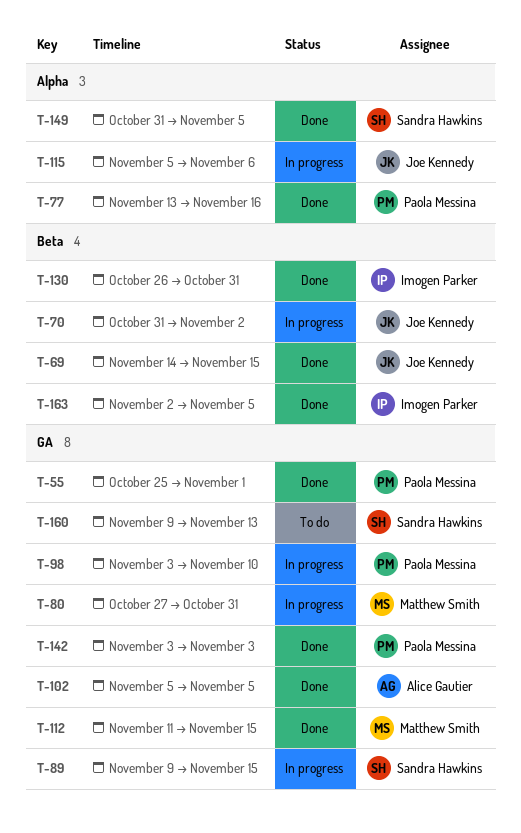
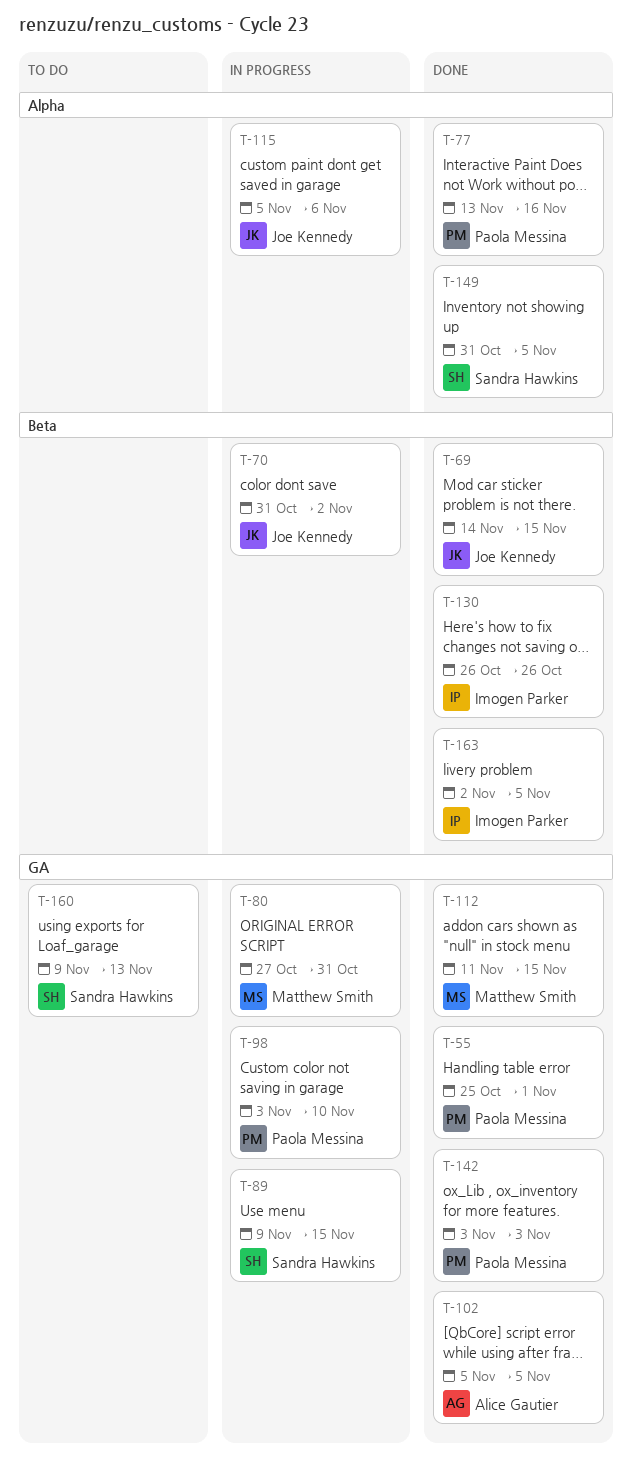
T-130, due: Oct 31 -> Oct 26

